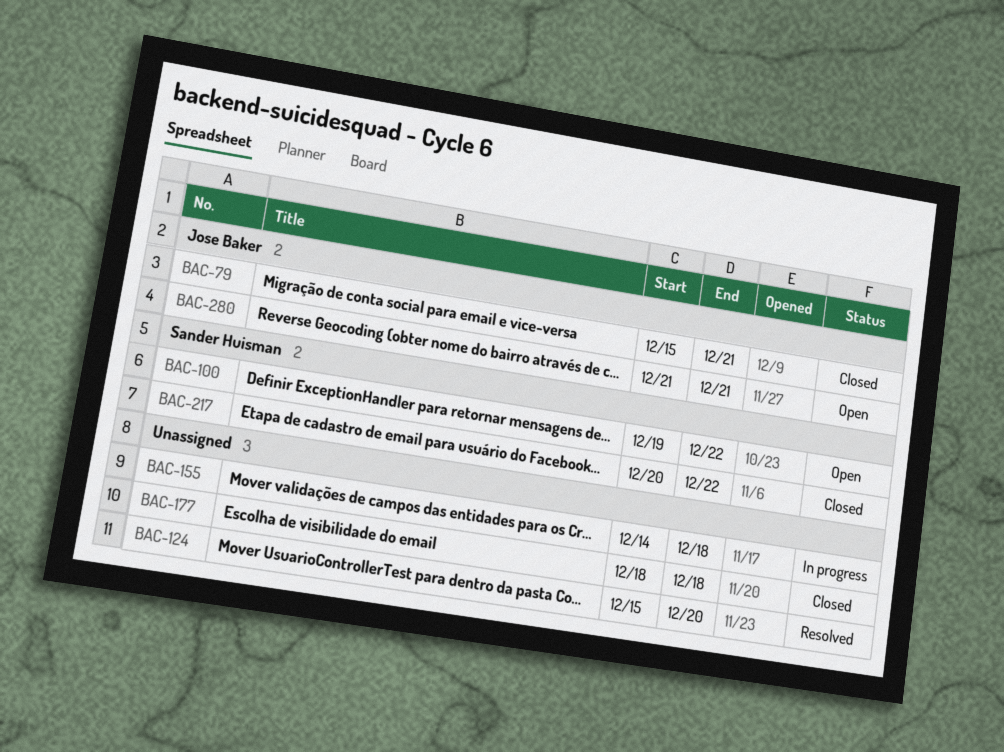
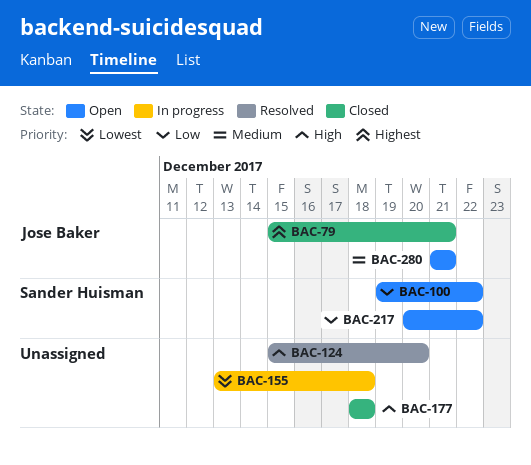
BAC-155, start: Dec 14 -> Dec 13
BAC-217, status: Closed -> Open

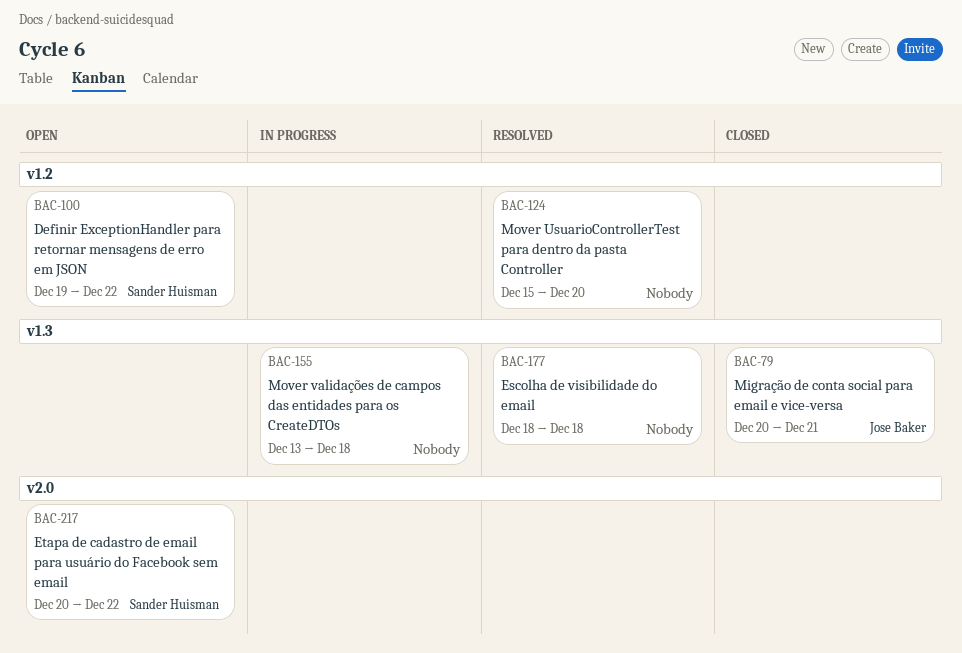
BAC-79, start: Dec 15 -> Dec 20
BAC-177, status: Closed -> Resolved
BAC-280: present -> none

